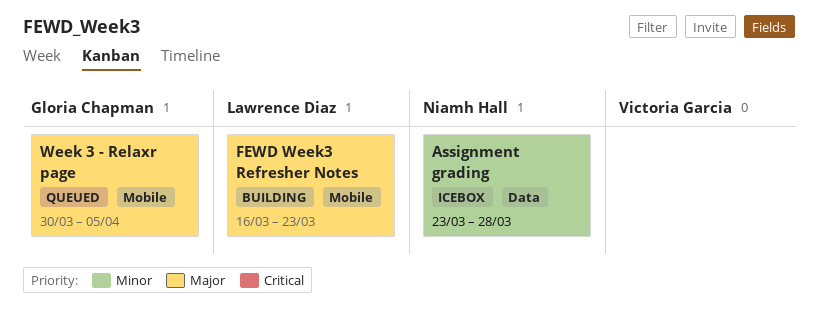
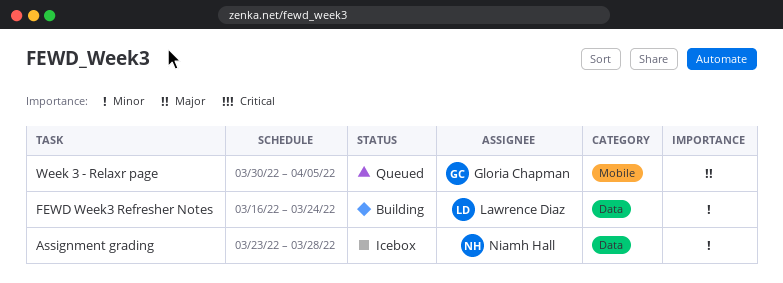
FEWD Week3 Refresher Notes, priority: Major -> Minor
FEWD Week3 Refresher Notes, label: Mobile -> Data
FEWD Week3 Refresher Notes, due: Mar 23 -> Mar 24

